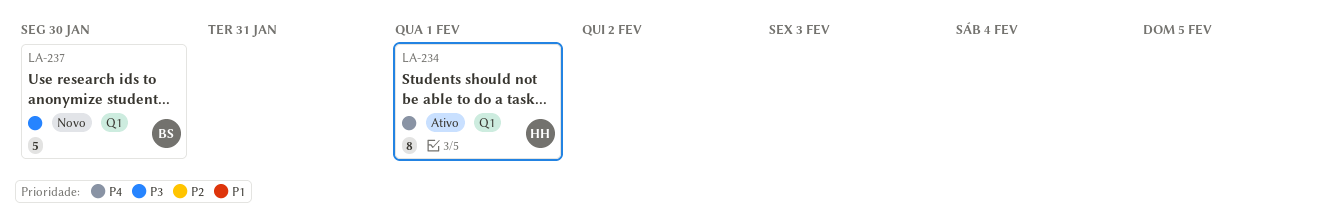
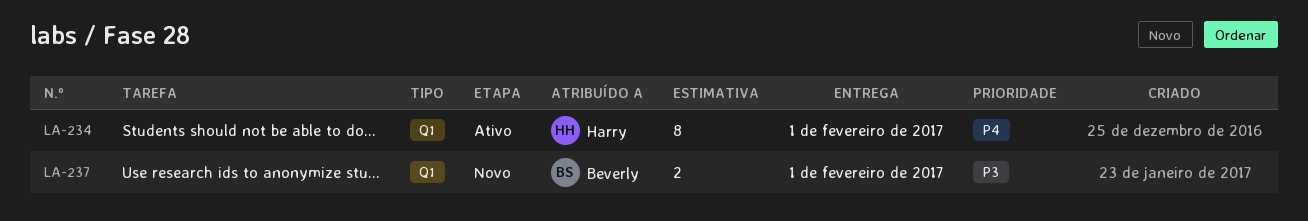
LA-237, estimate: 5 -> 2
LA-237, due: Jan 30 -> Feb 1

